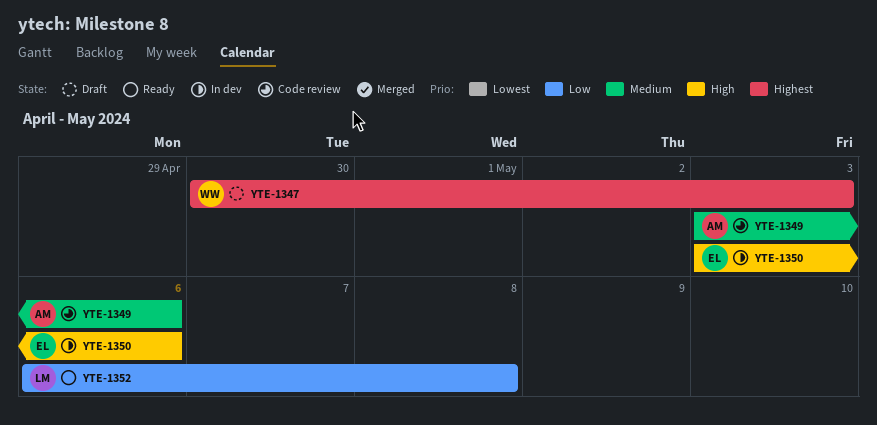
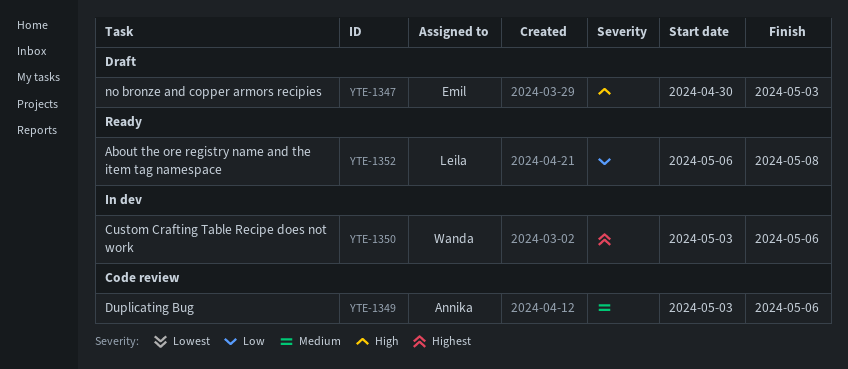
YTE-1347, owner: Wanda -> Emil
YTE-1347, priority: Highest -> High
YTE-1350, owner: Emil -> Wanda
YTE-1350, priority: High -> Highest

